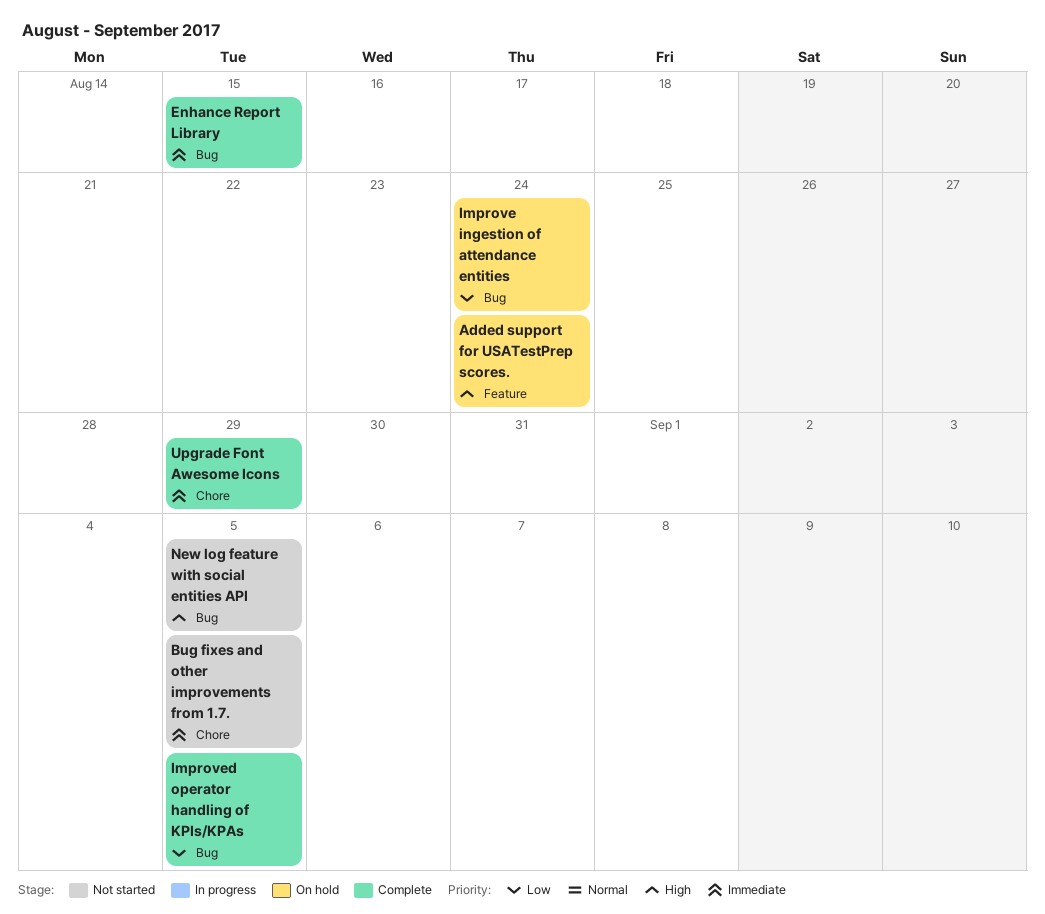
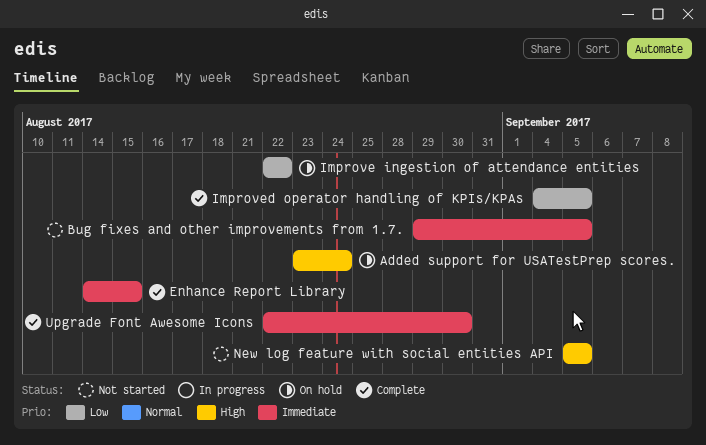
Improve ingestion of attendance entities, due: Aug 24 -> Aug 22
Upgrade Font Awesome Icons, due: Aug 29 -> Aug 30

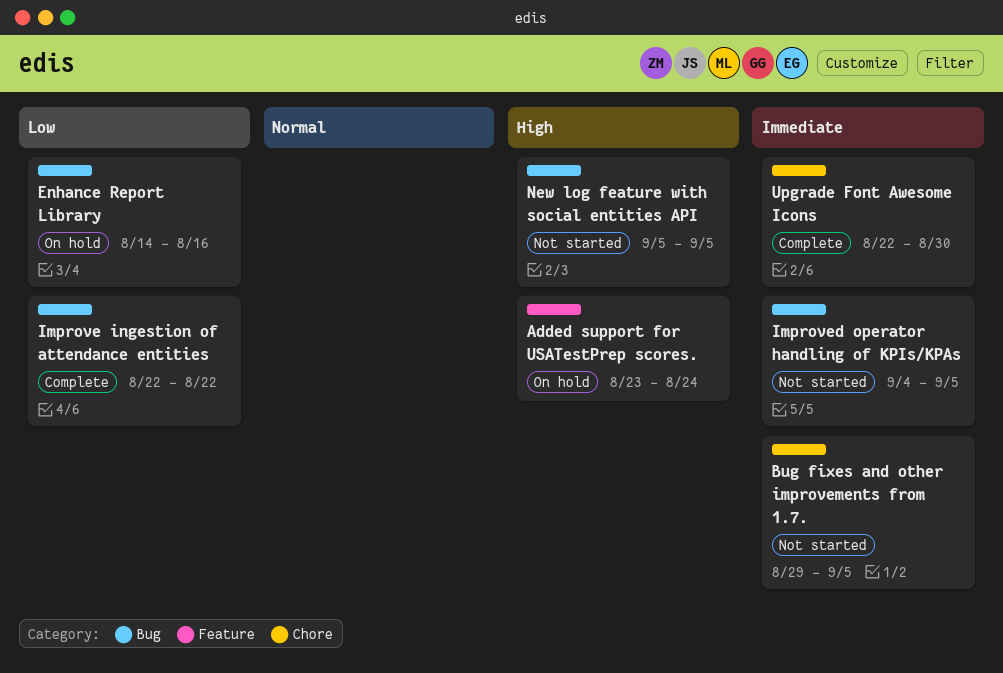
Enhance Report Library, status: Complete -> On hold
Enhance Report Library, priority: Immediate -> Low
Enhance Report Library, due: Aug 15 -> Aug 16
Improve ingestion of attendance entities, status: On hold -> Complete
Improved operator handling of KPIs/KPAs, status: Complete -> Not started
Improved operator handling of KPIs/KPAs, priority: Low -> Immediate

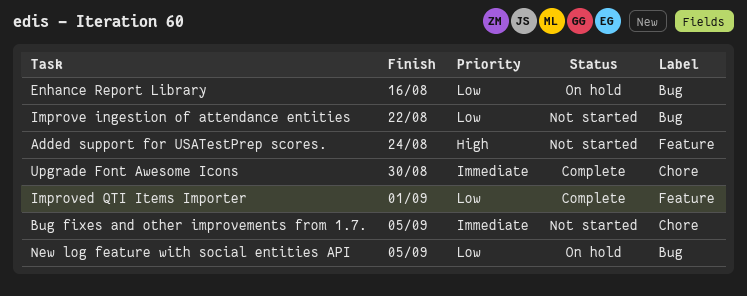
Added support for USATestPrep scores., status: On hold -> Not started
Improve ingestion of attendance entities, status: Complete -> Not started
Improved operator handling of KPIs/KPAs: present -> none
Improved QTI Items Importer: none -> present
New log feature with social entities API, status: Not started -> On hold
New log feature with social entities API, priority: High -> Low

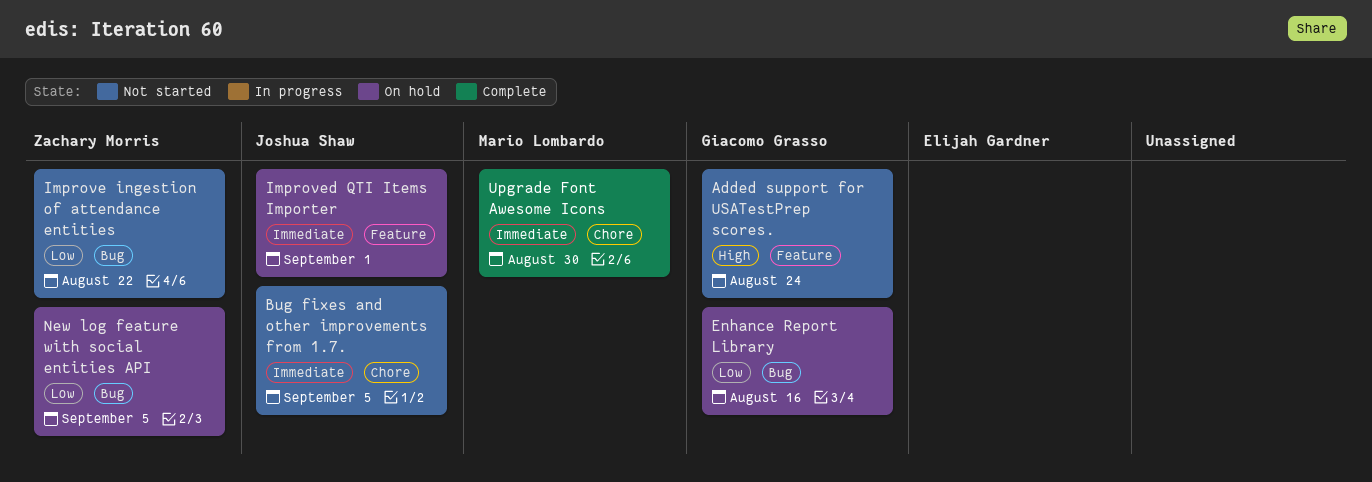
Improved QTI Items Importer, status: Complete -> On hold
Improved QTI Items Importer, priority: Low -> Immediate

